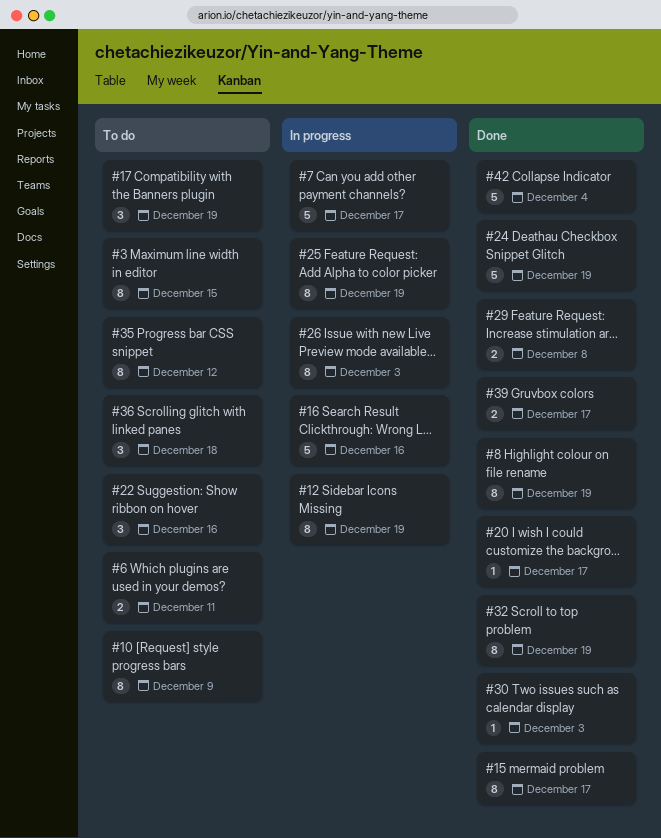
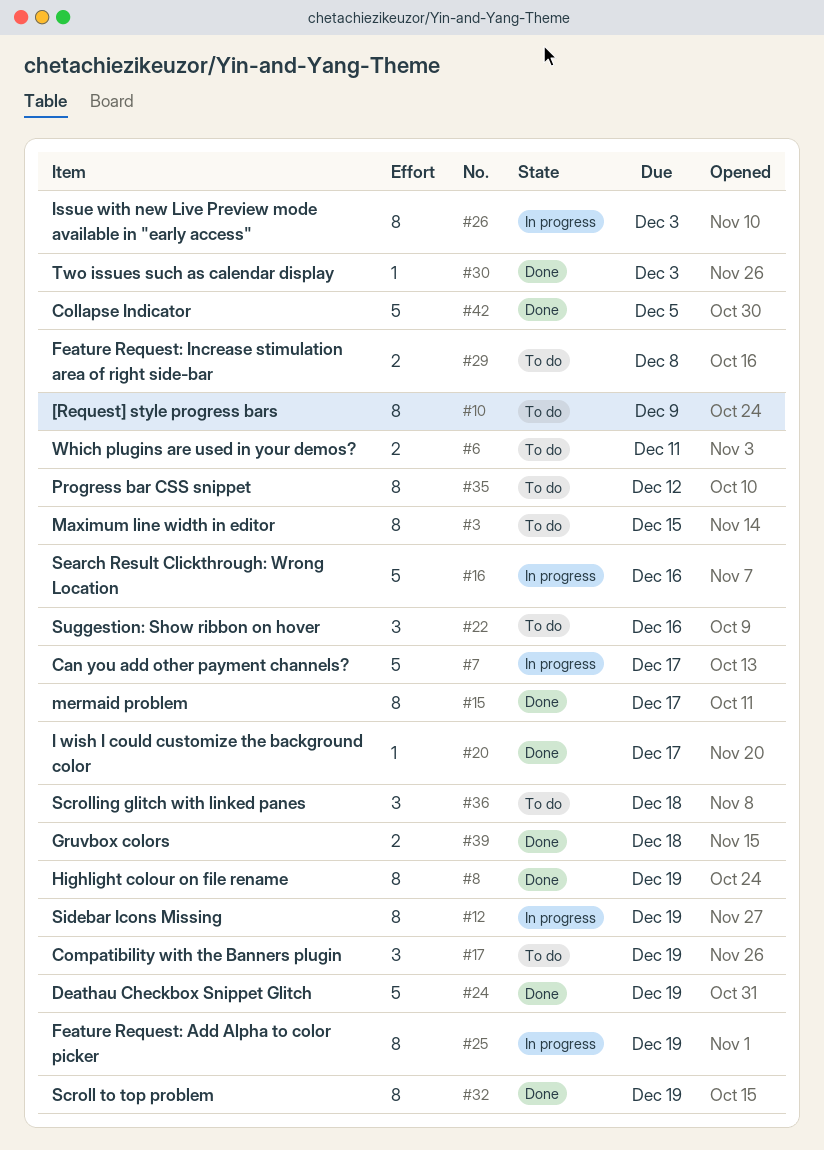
#29, status: Done -> To do
#39, due: Dec 17 -> Dec 18
#42, due: Dec 4 -> Dec 5

